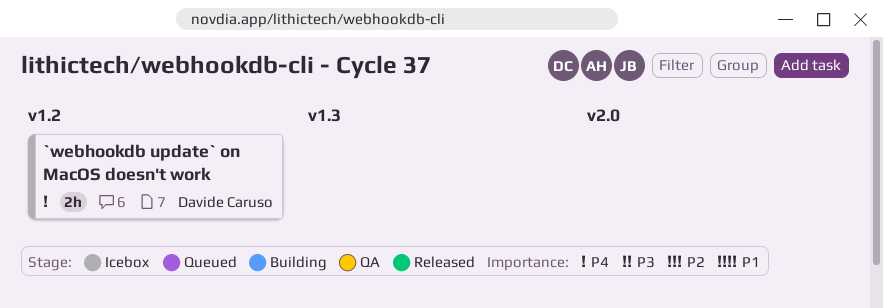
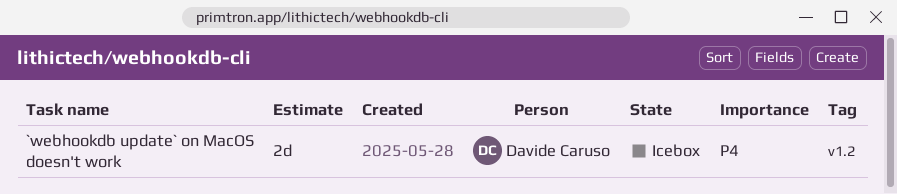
`webhookdb update` on MacOS doesn't work, estimate: 2h -> 2d

